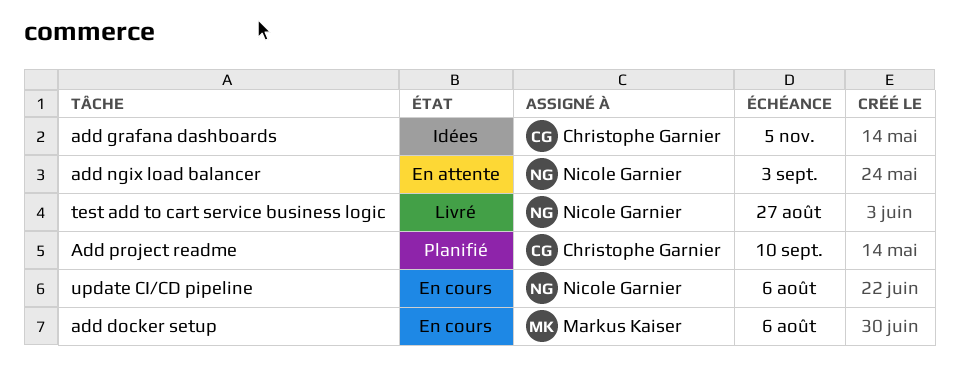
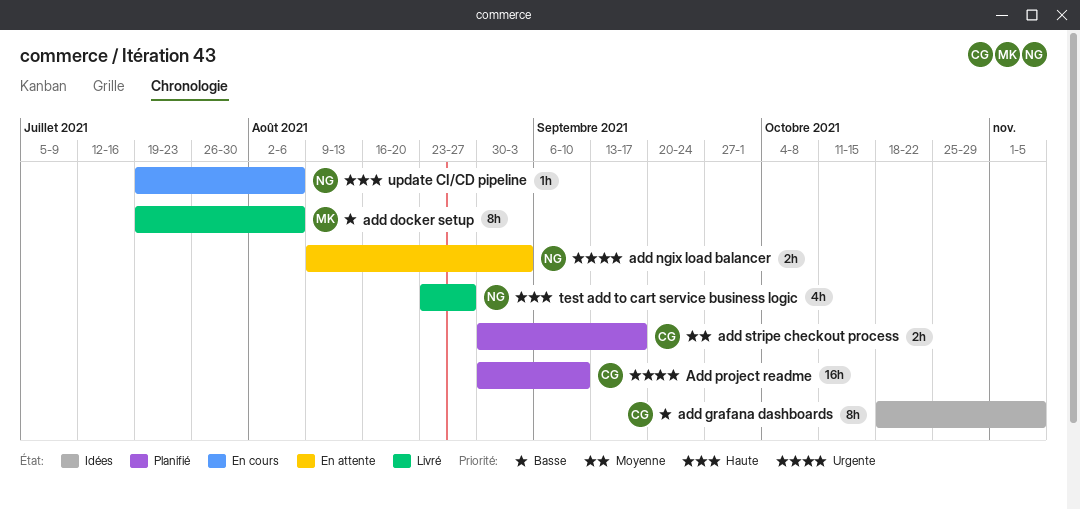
add docker setup, status: En cours -> Livré
add stripe checkout process: none -> present

